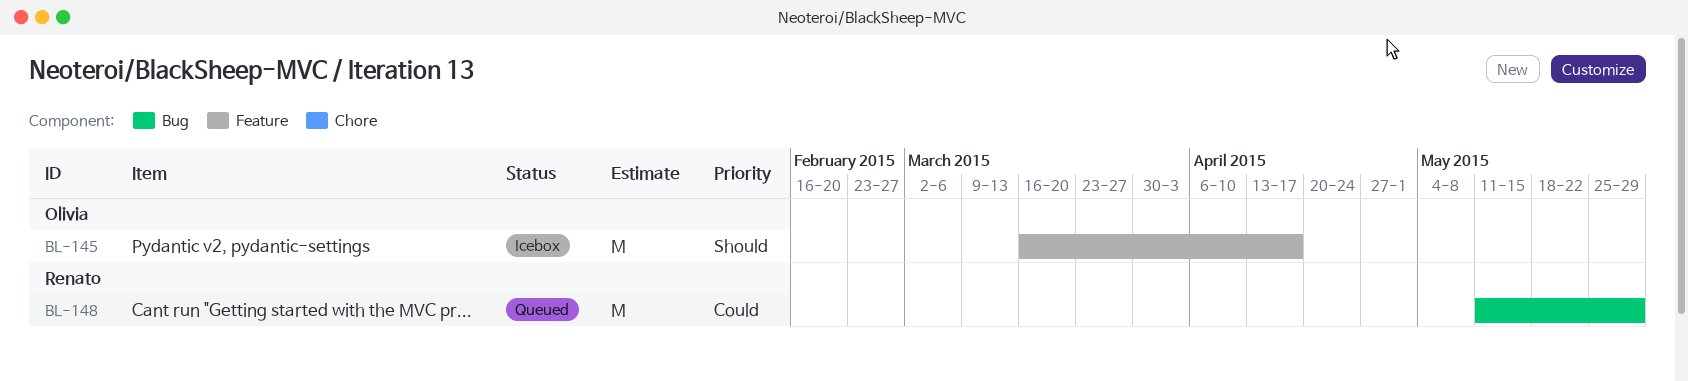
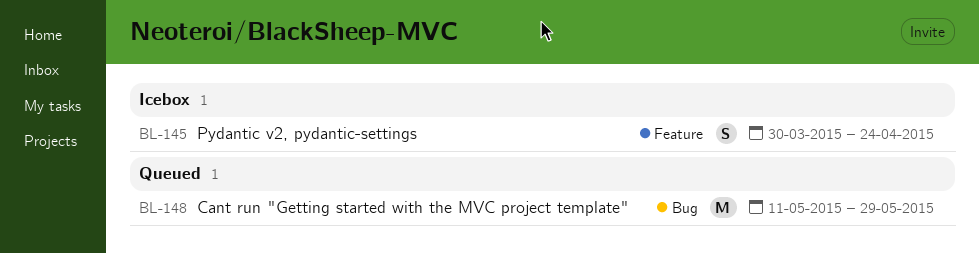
BL-145, estimate: M -> S
BL-145, start: Mar 16 -> Mar 30
BL-145, due: Apr 17 -> Apr 24

